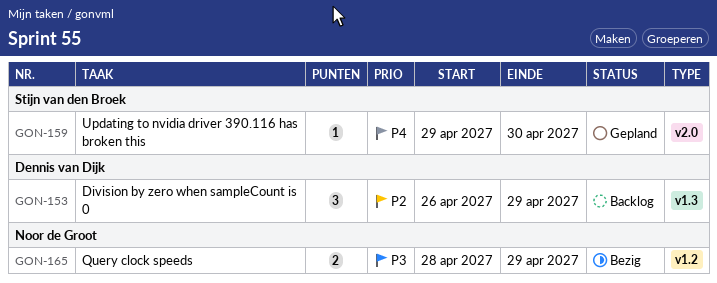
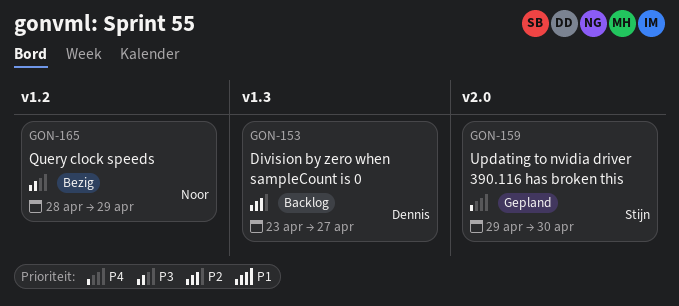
GON-153, start: Apr 26 -> Apr 23
GON-153, due: Apr 29 -> Apr 27

